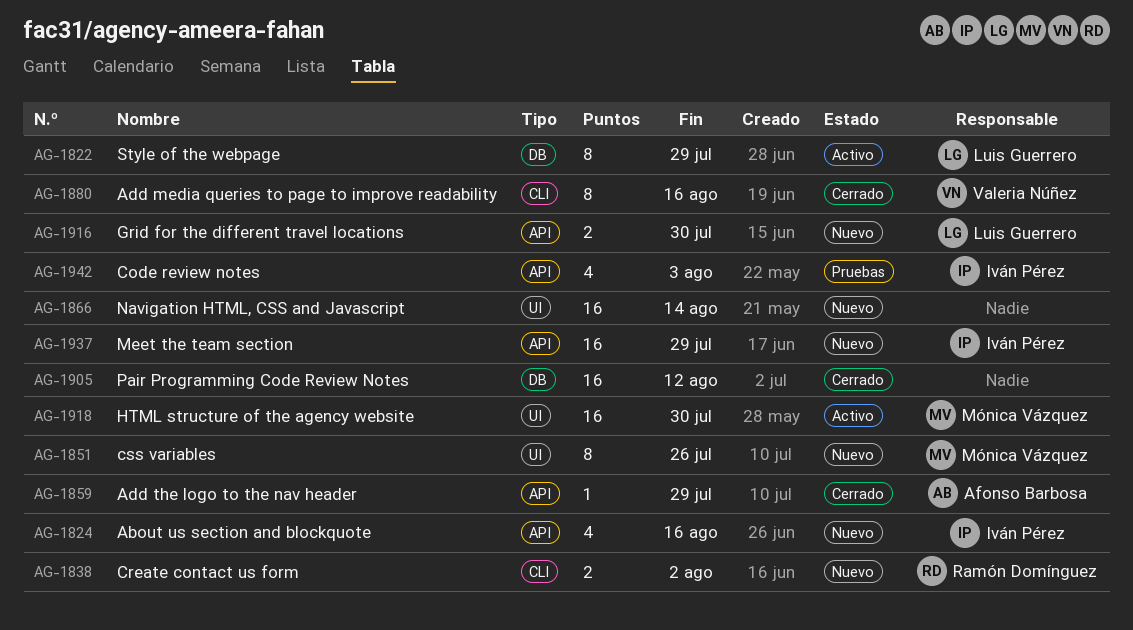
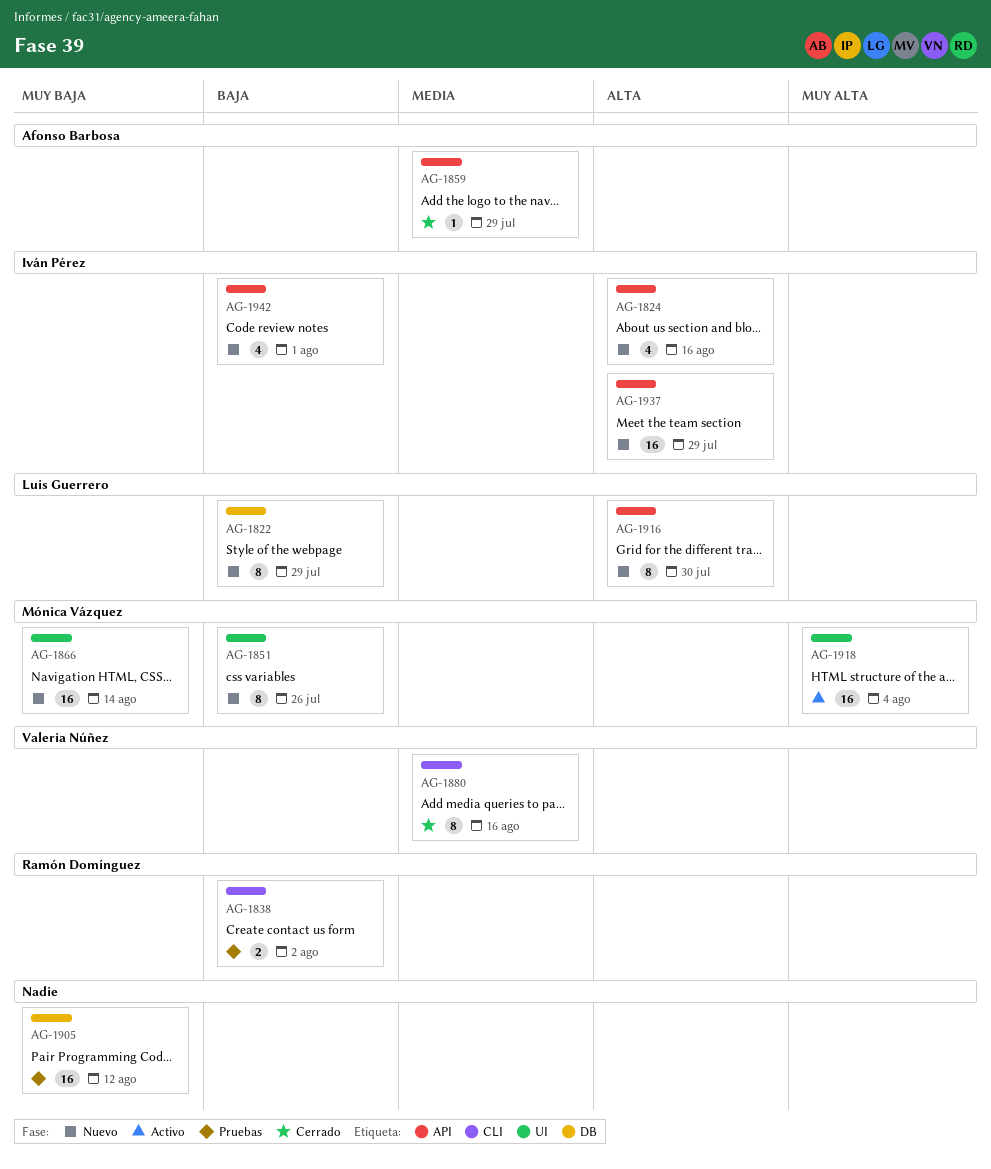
AG-1822, status: Activo -> Nuevo
AG-1838, status: Nuevo -> Pruebas
AG-1866, owner: none -> Mónica Vázquez
AG-1905, status: Cerrado -> Pruebas
AG-1916, estimate: 2 -> 8
AG-1918, due: Jul 30 -> Aug 4
AG-1942, status: Pruebas -> Nuevo
AG-1942, due: Aug 3 -> Aug 1

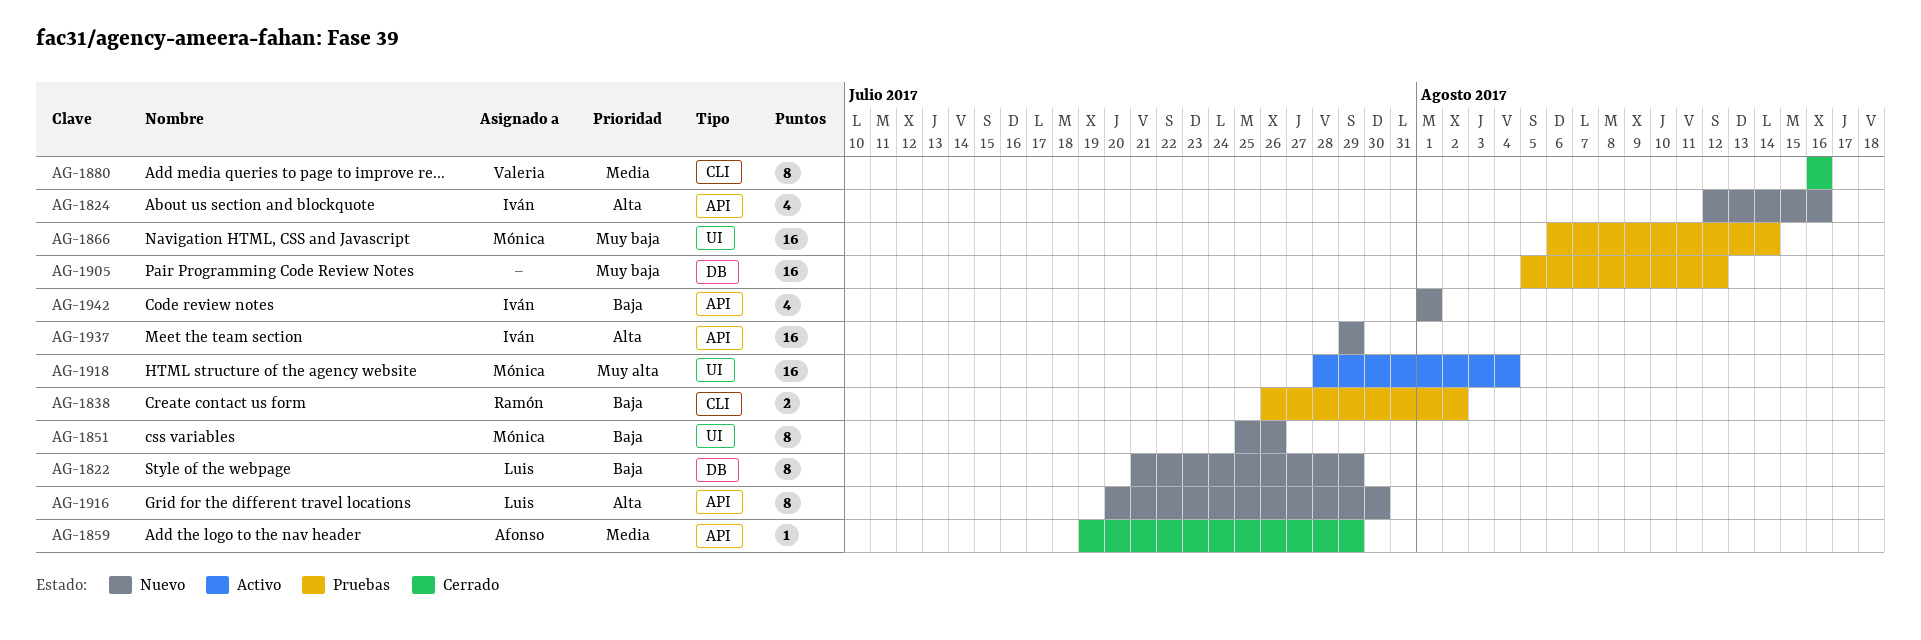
AG-1866, status: Nuevo -> Pruebas

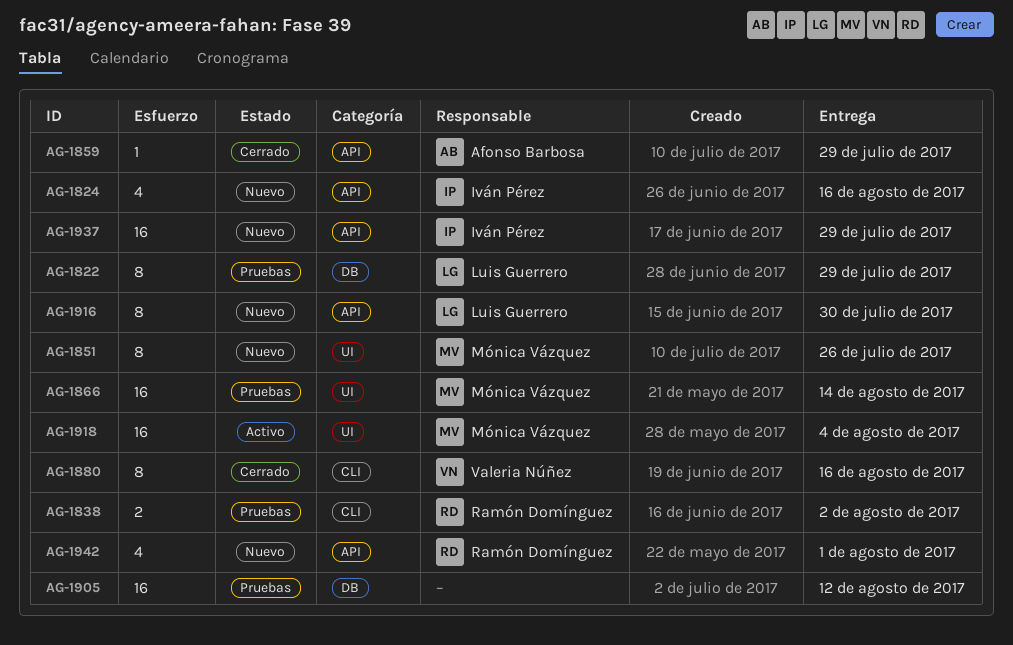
AG-1822, status: Nuevo -> Pruebas
AG-1942, owner: Iván Pérez -> Ramón Domínguez

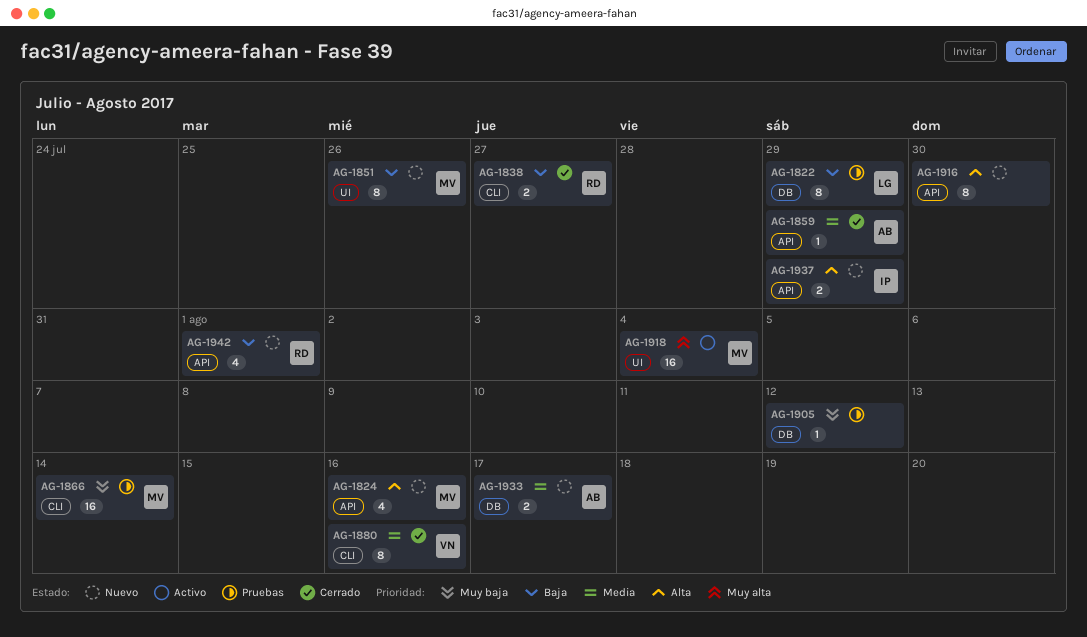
AG-1824, owner: Iván Pérez -> Mónica Vázquez
AG-1838, status: Pruebas -> Cerrado
AG-1838, due: Aug 2 -> Jul 27
AG-1866, label: UI -> CLI
AG-1905, estimate: 16 -> 1
AG-1916, owner: Luis Guerrero -> none
AG-1933: none -> present
AG-1937, estimate: 16 -> 2

